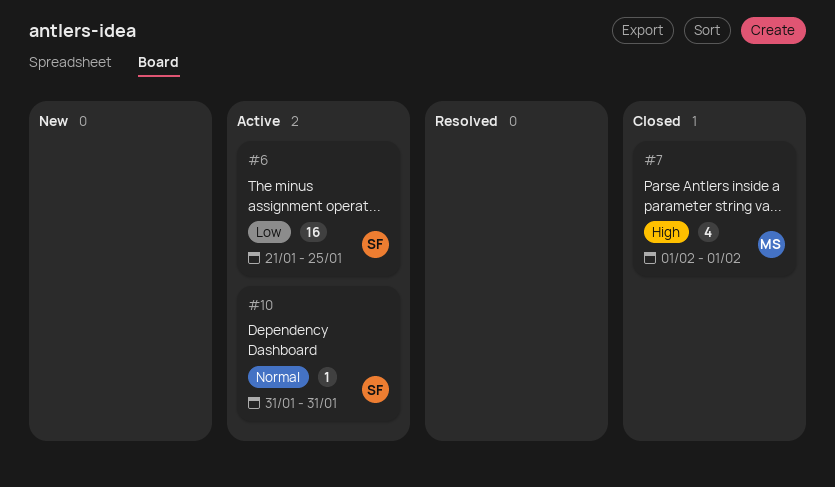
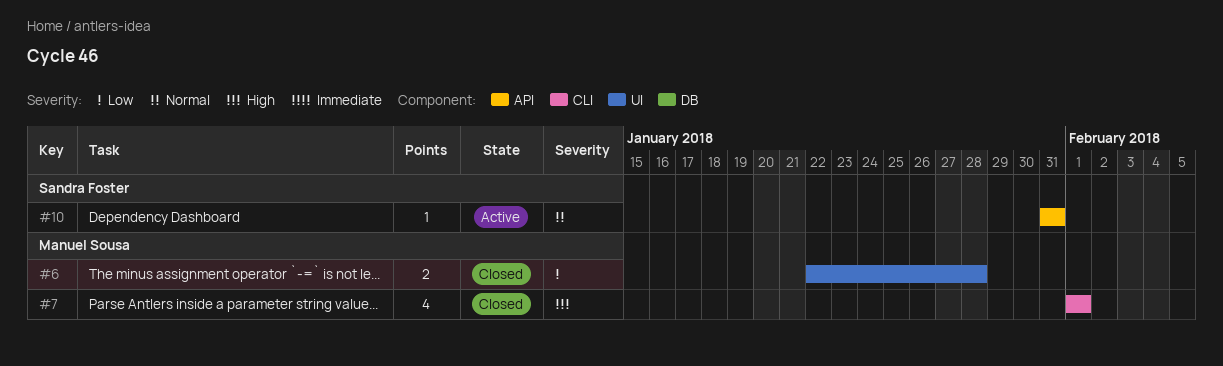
#6, status: Active -> Closed
#6, owner: Sandra Foster -> Manuel Sousa
#6, estimate: 16 -> 2
#6, start: Jan 21 -> Jan 22
#6, due: Jan 25 -> Jan 28

